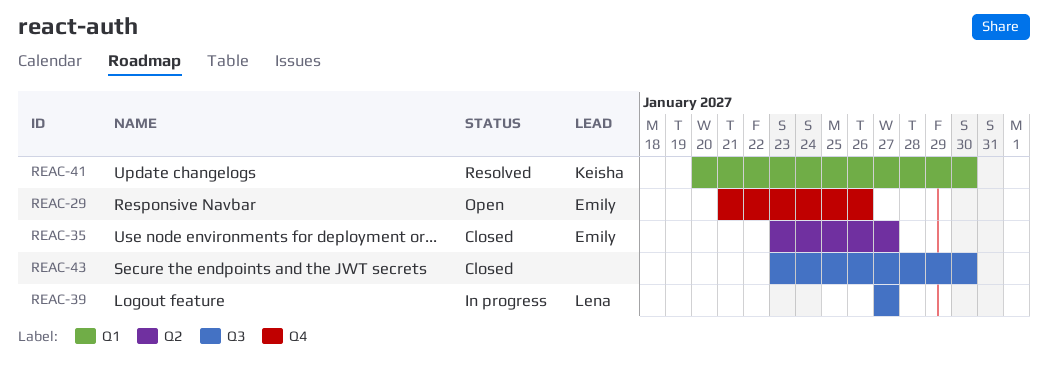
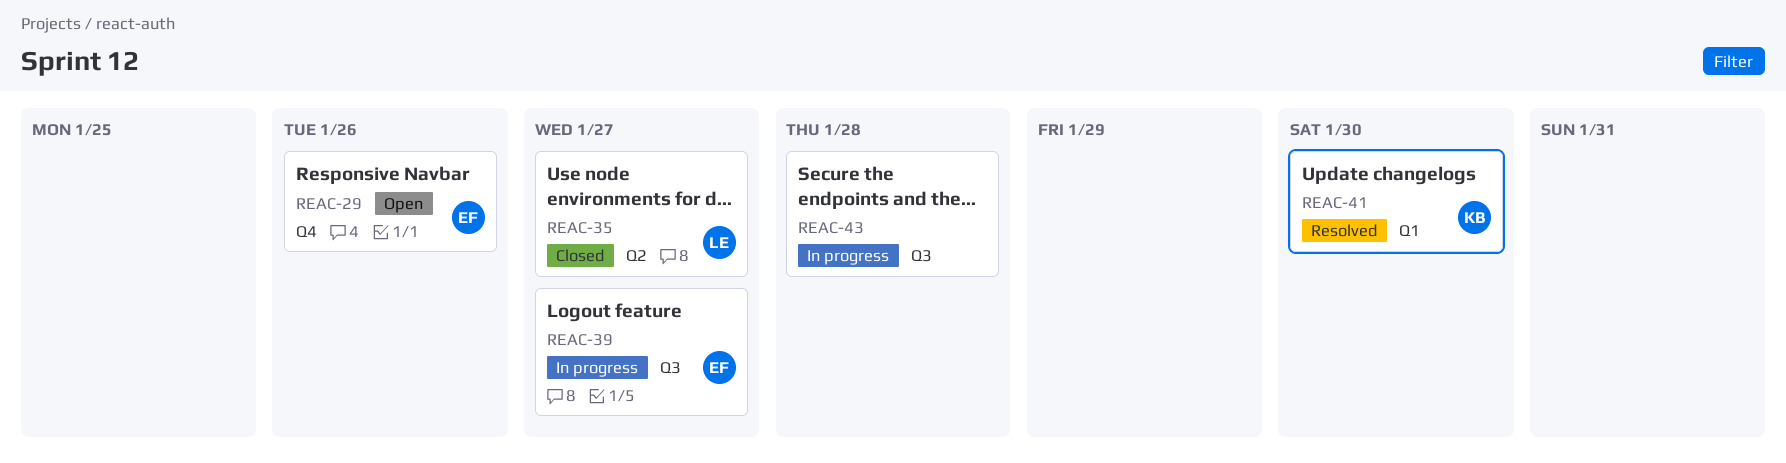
REAC-35, owner: Emily -> Lena
REAC-39, owner: Lena -> Emily
REAC-43, status: Closed -> In progress
REAC-43, due: Jan 30 -> Jan 28

